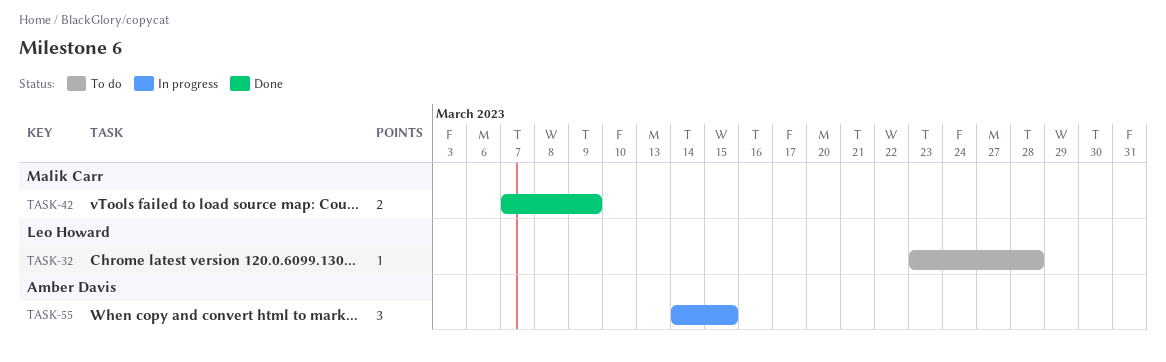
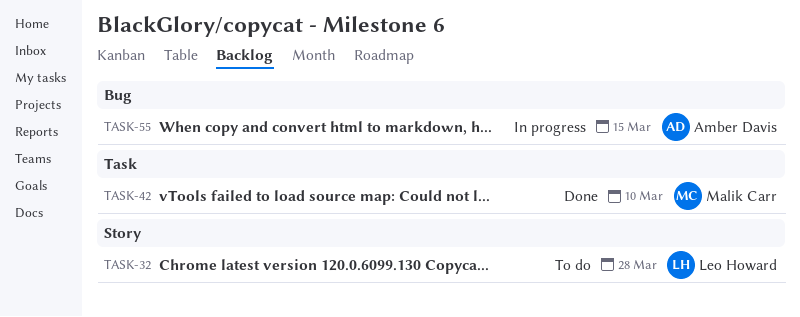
TASK-42, due: Mar 9 -> Mar 10

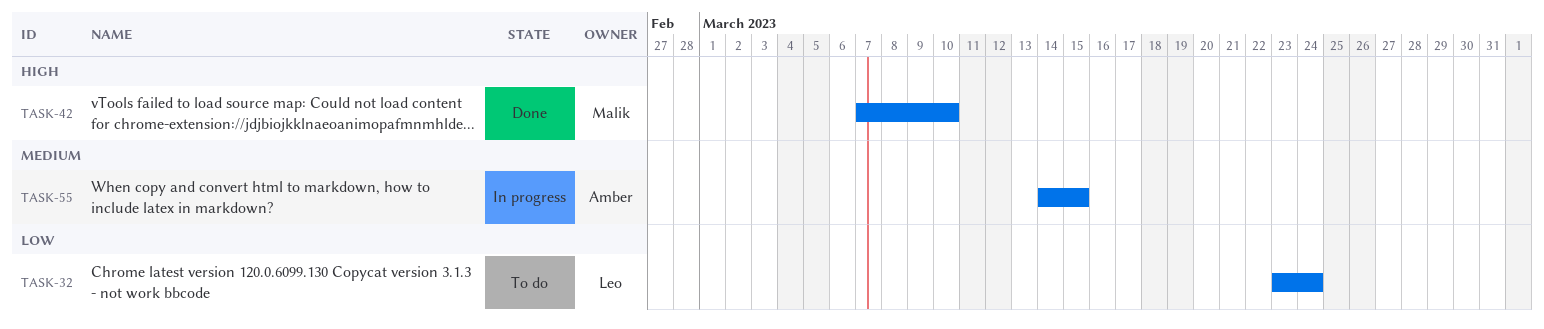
TASK-32, due: Mar 28 -> Mar 24

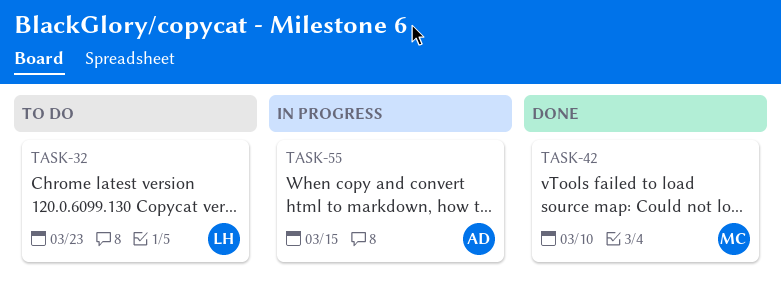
TASK-32, due: Mar 24 -> Mar 23

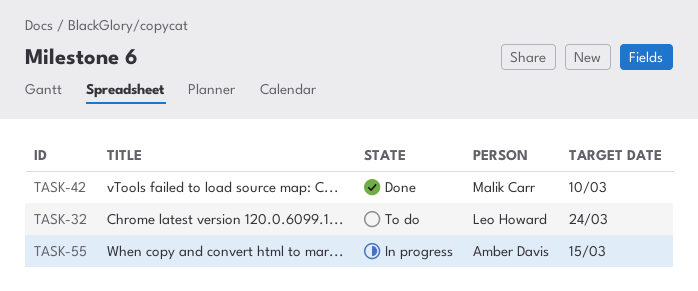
TASK-32, due: Mar 23 -> Mar 24

